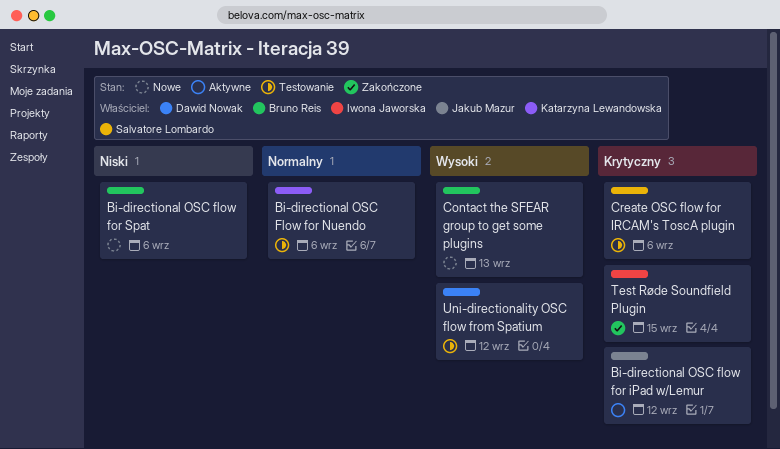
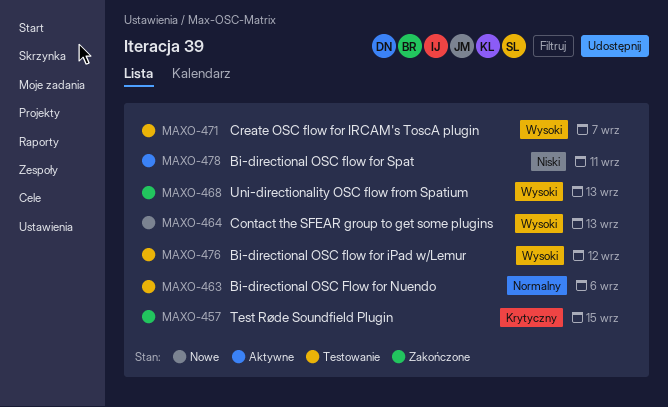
Bi-directional OSC flow for iPad w/Lemur, status: Aktywne -> Testowanie
Bi-directional OSC flow for iPad w/Lemur, priority: Krytyczny -> Wysoki
Bi-directional OSC flow for Spat, status: Nowe -> Aktywne
Bi-directional OSC flow for Spat, due: Sep 6 -> Sep 11
Create OSC flow for IRCAM's ToscA plugin, priority: Krytyczny -> Wysoki
Create OSC flow for IRCAM's ToscA plugin, due: Sep 6 -> Sep 7
Uni-directionality OSC flow from Spatium, status: Testowanie -> Zakończone
Uni-directionality OSC flow from Spatium, due: Sep 12 -> Sep 13

